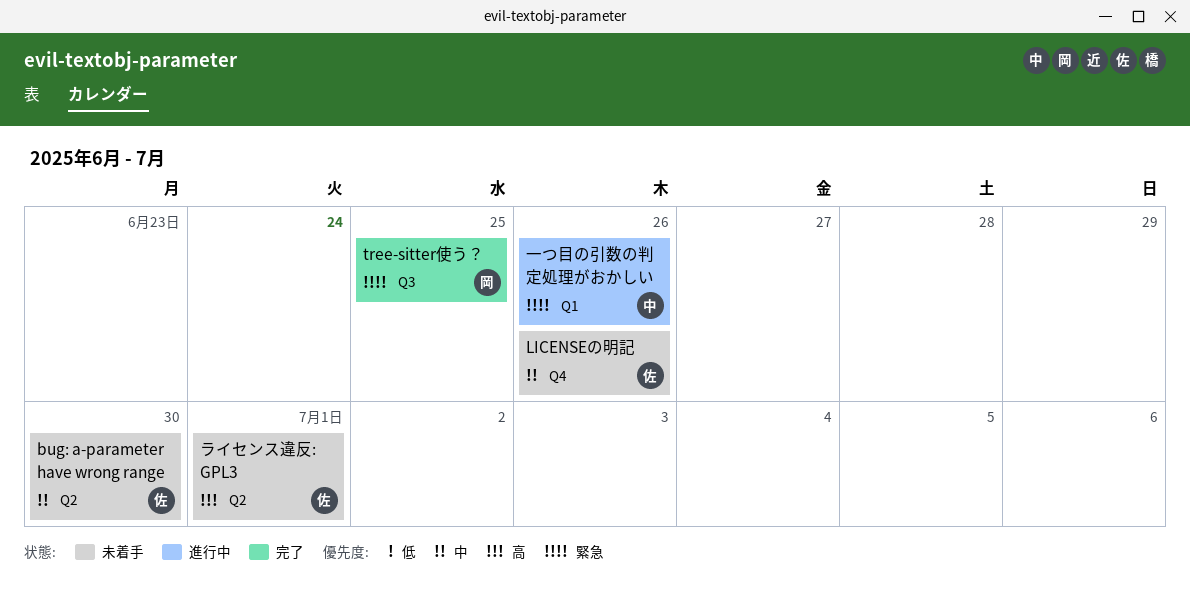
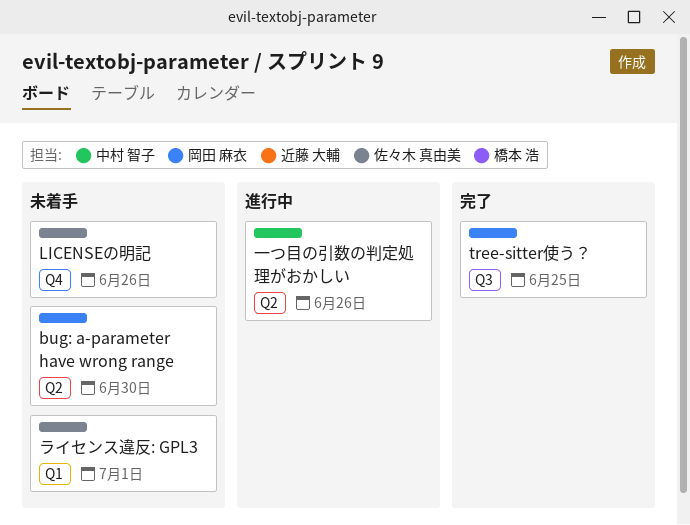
bug: a-parameter have wrong range, owner: 佐々木 真由美 -> 岡田 麻衣
ライセンス違反: GPL3, label: Q2 -> Q1
一つ目の引数の判定処理がおかしい, label: Q1 -> Q2

